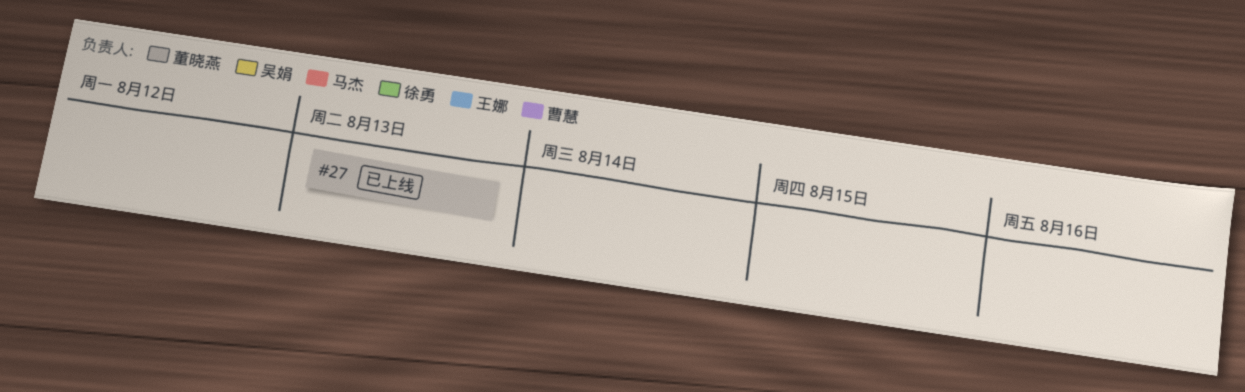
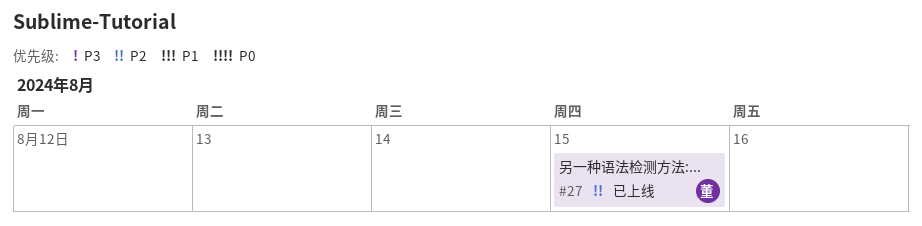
#27, due: Aug 13 -> Aug 15

